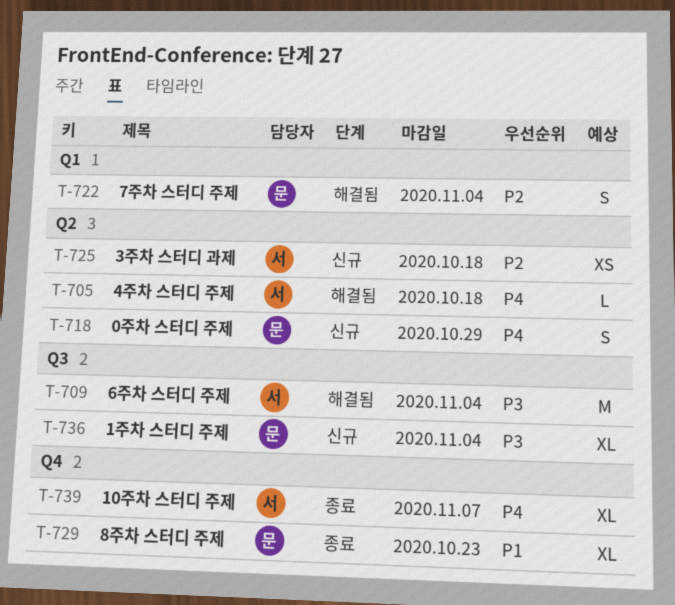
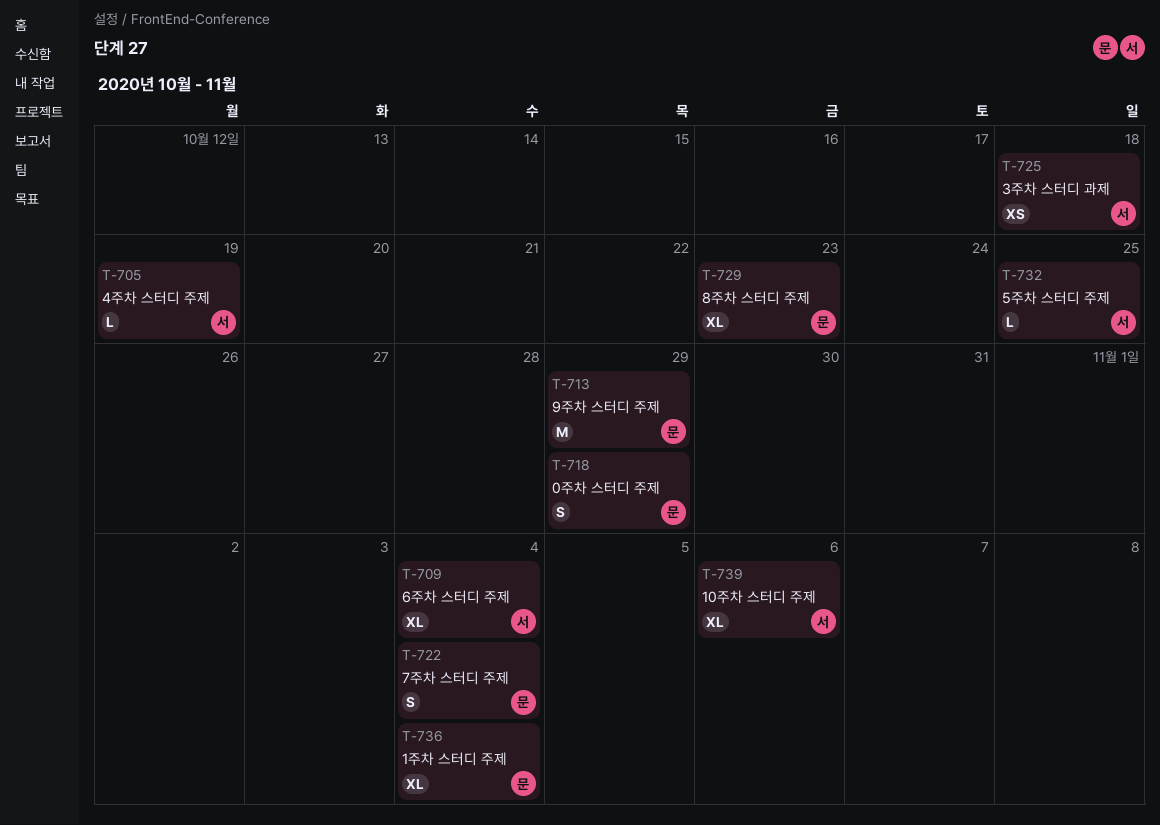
T-705, due: Oct 18 -> Oct 19
T-709, estimate: M -> XL
T-713: none -> present
T-732: none -> present
T-739, due: Nov 7 -> Nov 6

